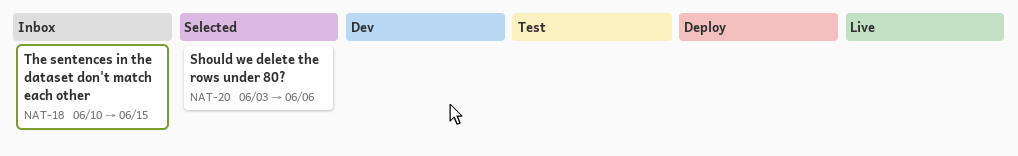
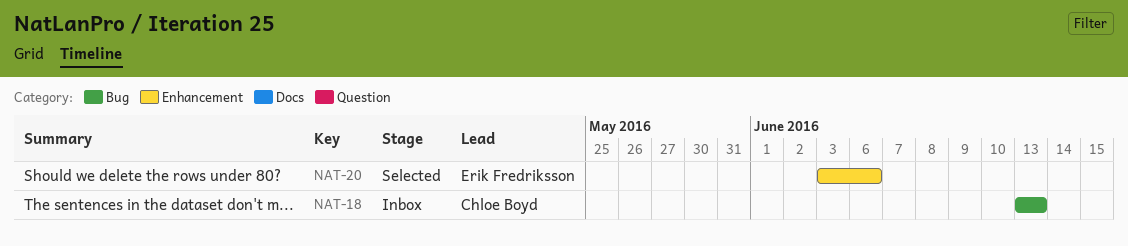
NAT-18, start: Jun 10 -> Jun 13
NAT-18, due: Jun 15 -> Jun 13

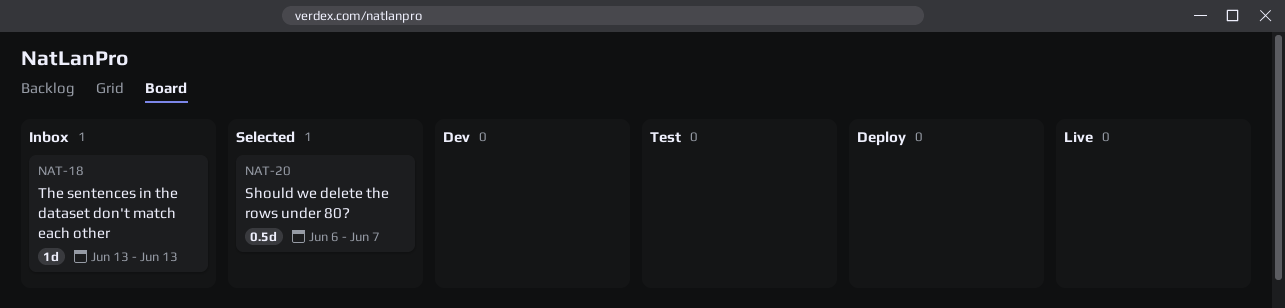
NAT-20, start: Jun 3 -> Jun 6
NAT-20, due: Jun 6 -> Jun 7

